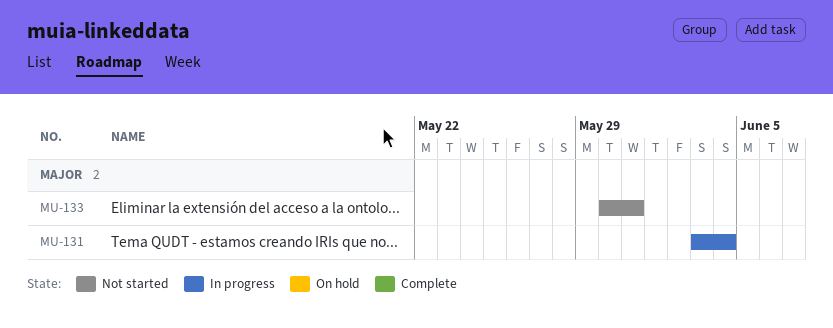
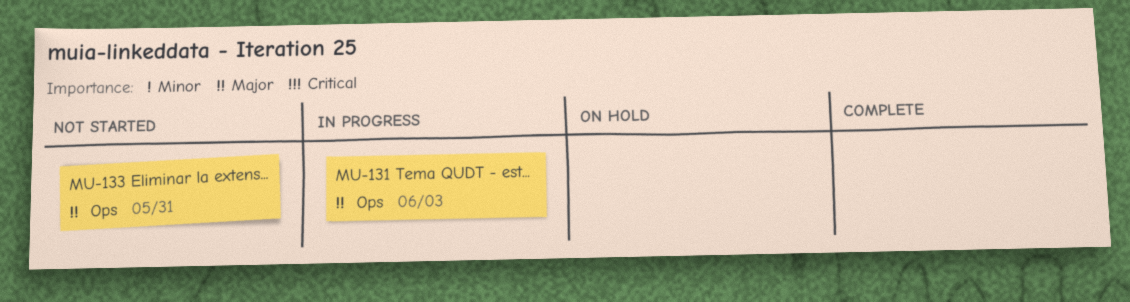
MU-131, due: Jun 4 -> Jun 3

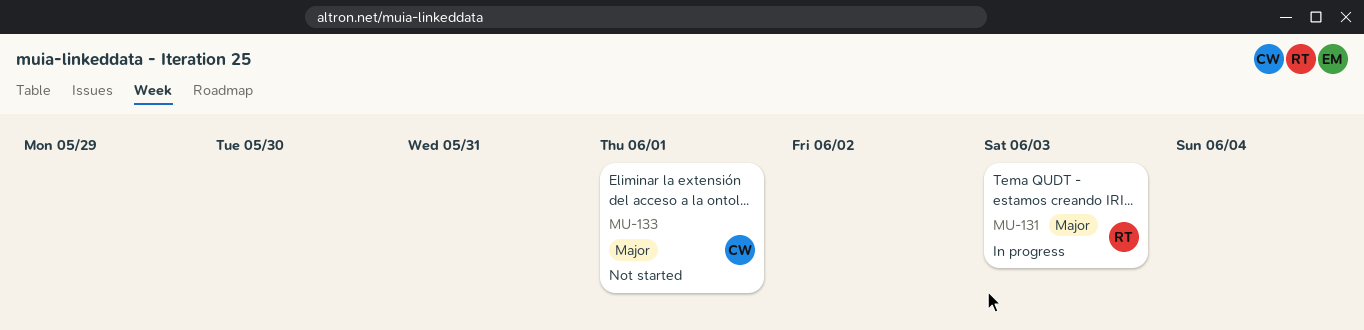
MU-133, due: May 31 -> Jun 1

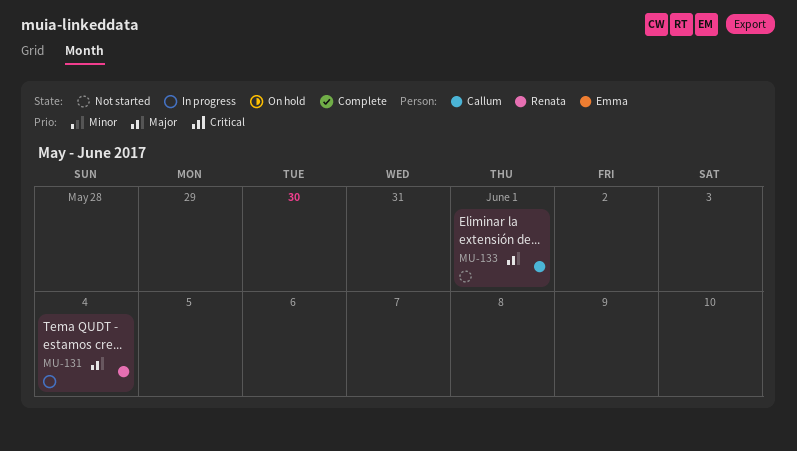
MU-131, due: Jun 3 -> Jun 4

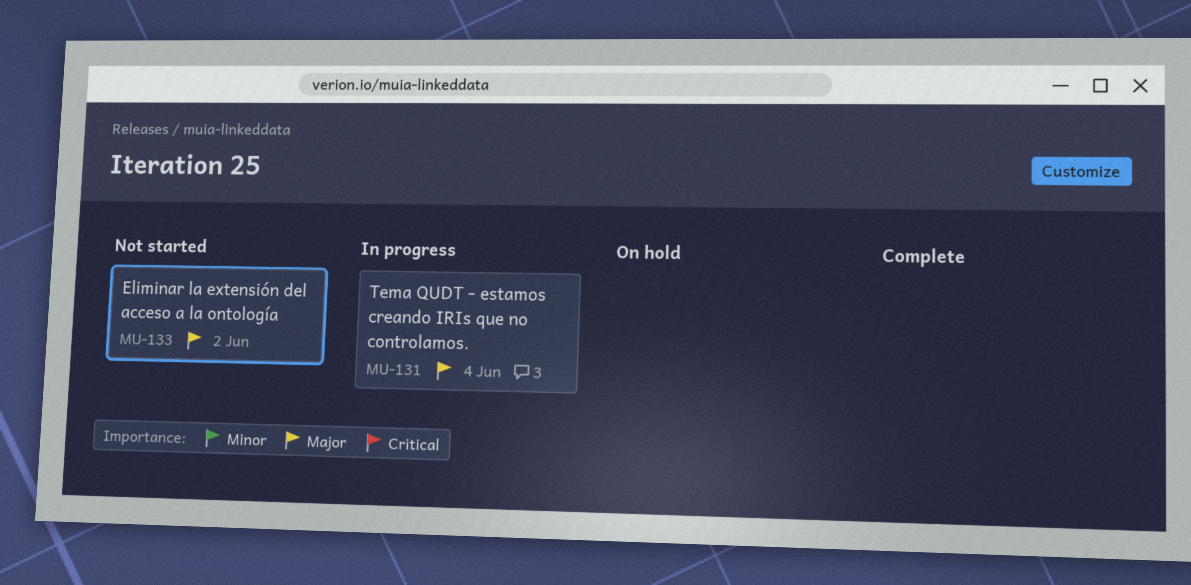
MU-133, due: Jun 1 -> Jun 2

